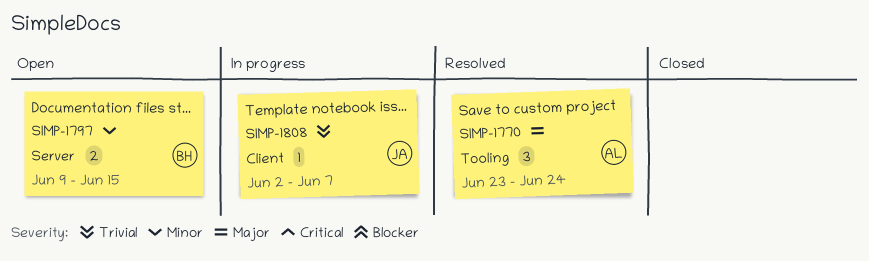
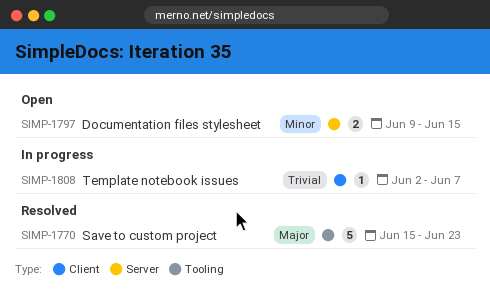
SIMP-1770, estimate: 3 -> 5
SIMP-1770, start: Jun 23 -> Jun 15
SIMP-1770, due: Jun 24 -> Jun 23

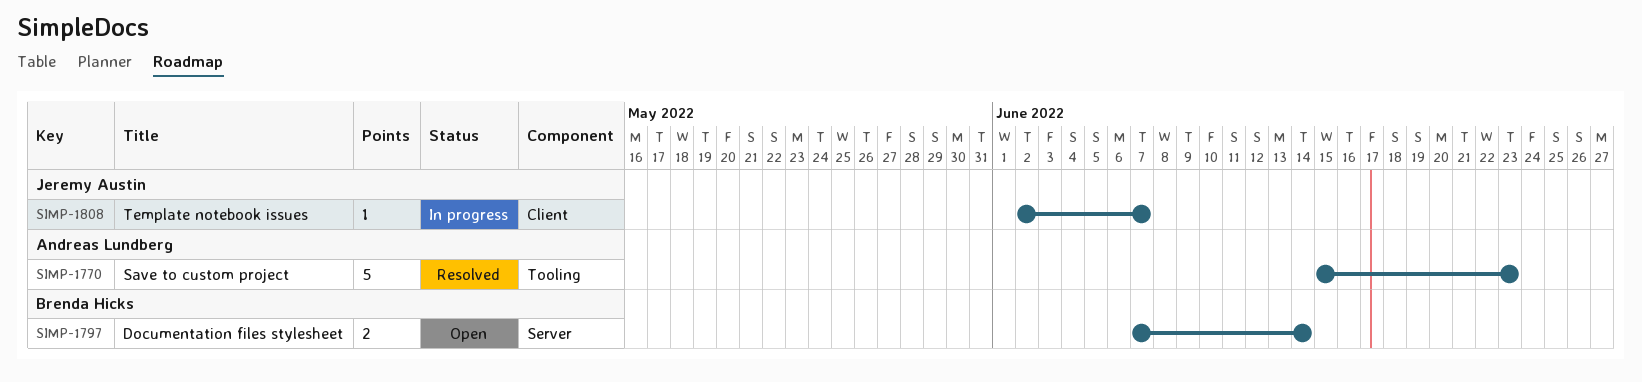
SIMP-1797, start: Jun 9 -> Jun 7
SIMP-1797, due: Jun 15 -> Jun 14

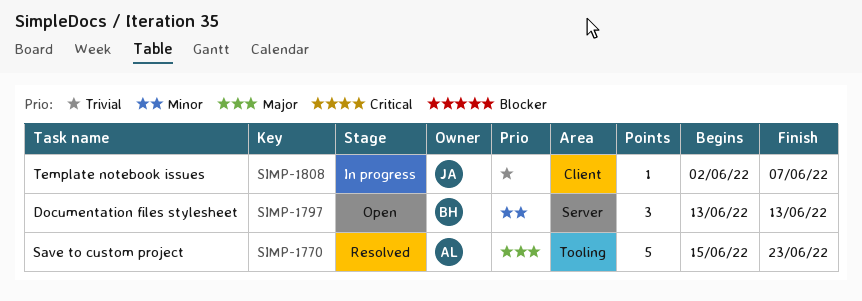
SIMP-1797, estimate: 2 -> 3
SIMP-1797, start: Jun 7 -> Jun 13
SIMP-1797, due: Jun 14 -> Jun 13

